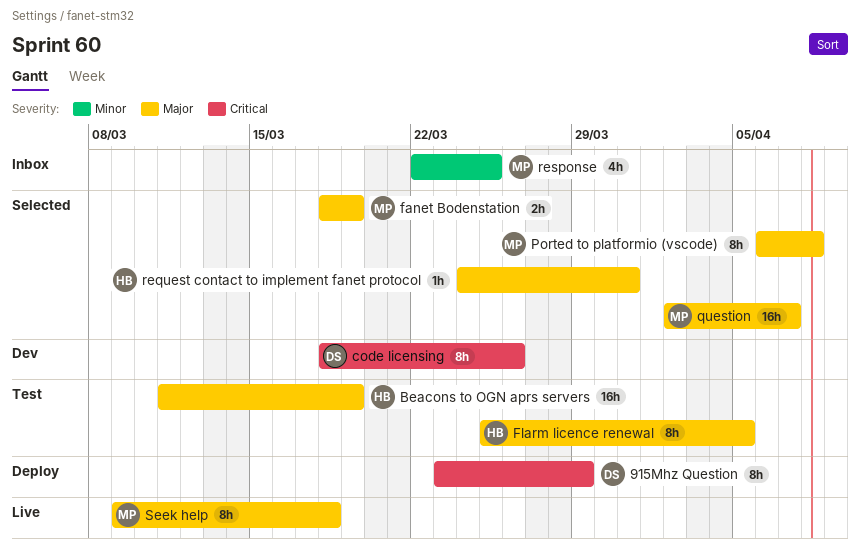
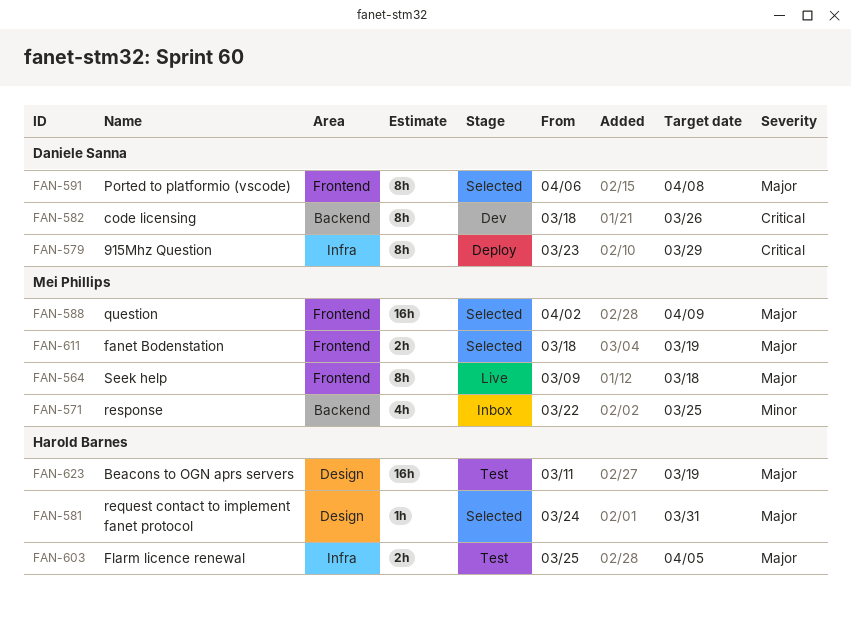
Flarm licence renewal, estimate: 8h -> 2h
Ported to platformio (vscode), owner: Mei Phillips -> Daniele Sanna
question, due: Apr 7 -> Apr 9

